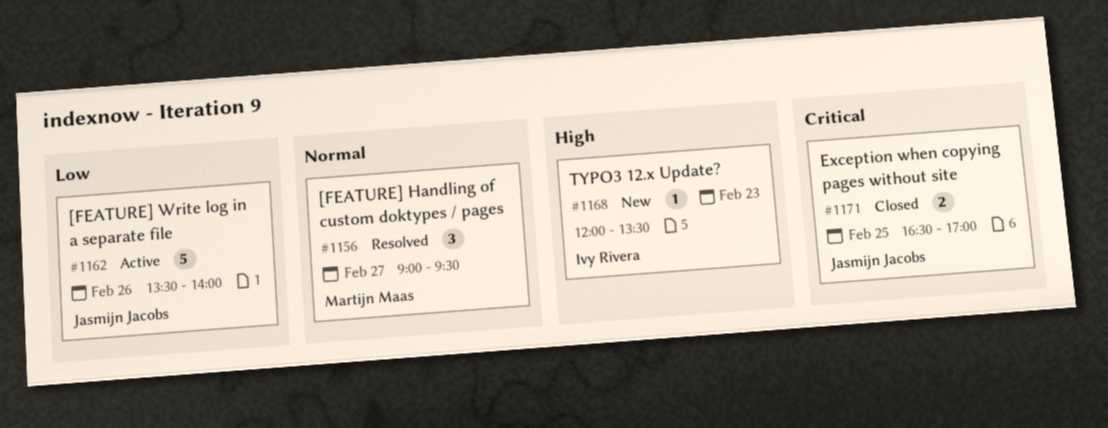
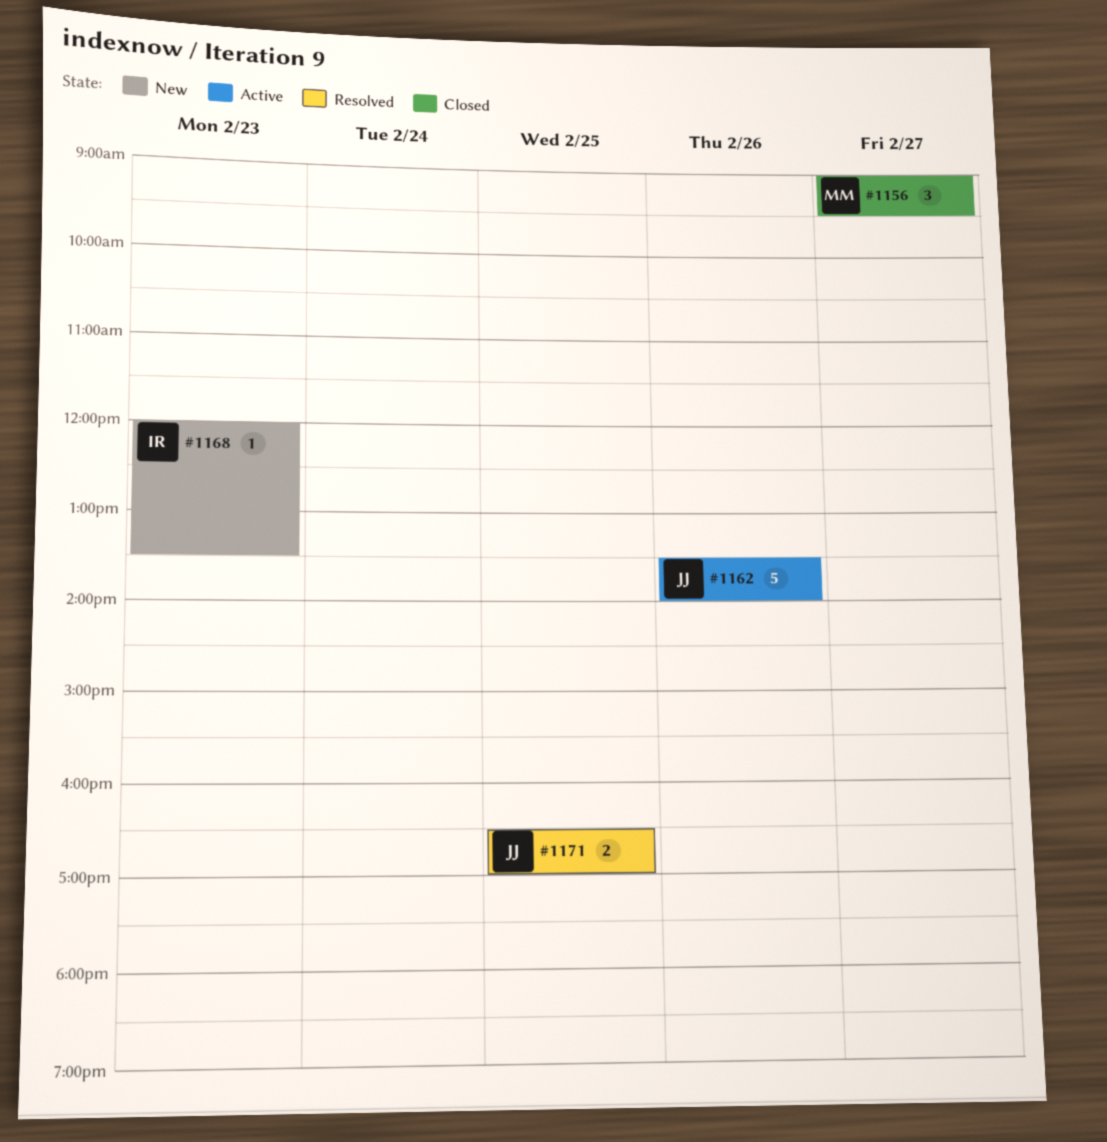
#1156, status: Resolved -> Closed
#1171, status: Closed -> Resolved

